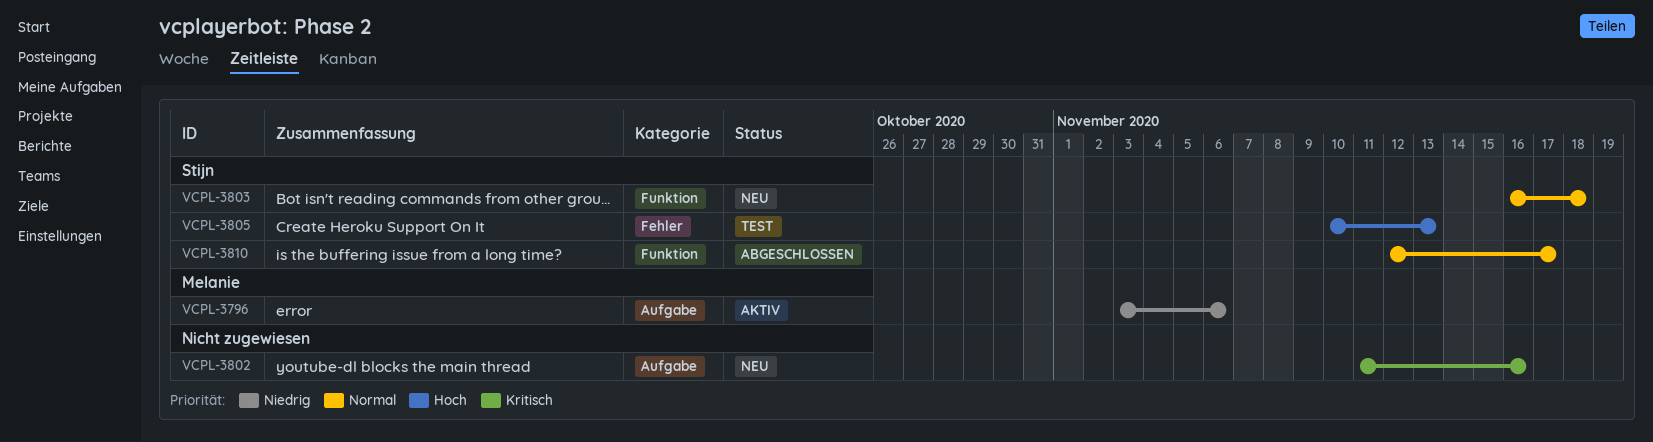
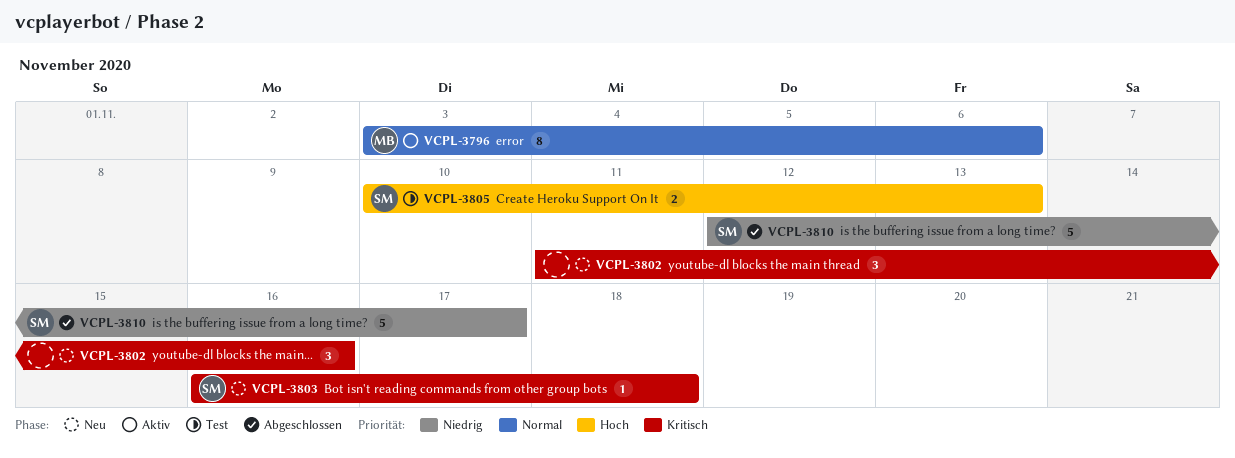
VCPL-3796, priority: Niedrig -> Normal
VCPL-3803, priority: Normal -> Kritisch
VCPL-3810, priority: Normal -> Niedrig

